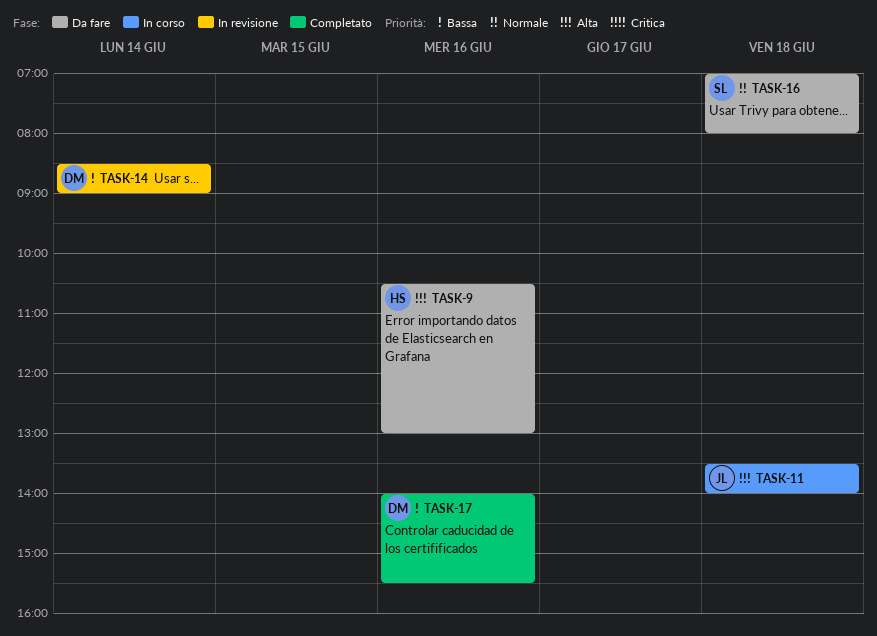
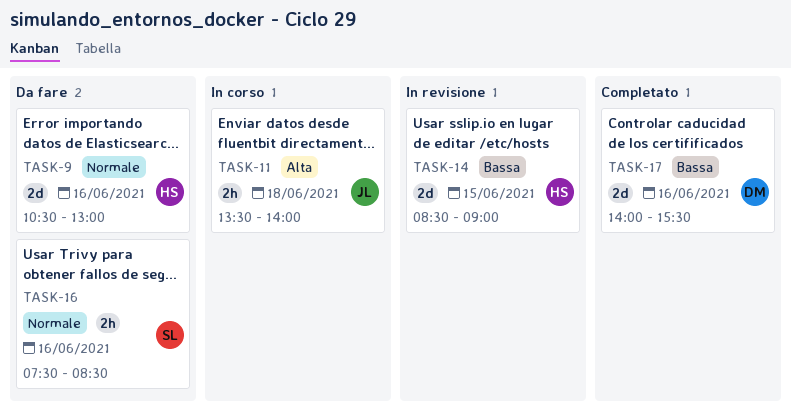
TASK-9, priority: Alta -> Normale
TASK-14, owner: DM -> HS
TASK-14, day: Jun 14 -> Jun 15
TASK-16, day: Jun 18 -> Jun 16
TASK-16, begins: 07:00 -> 07:30
TASK-16, ends: 08:00 -> 08:30

